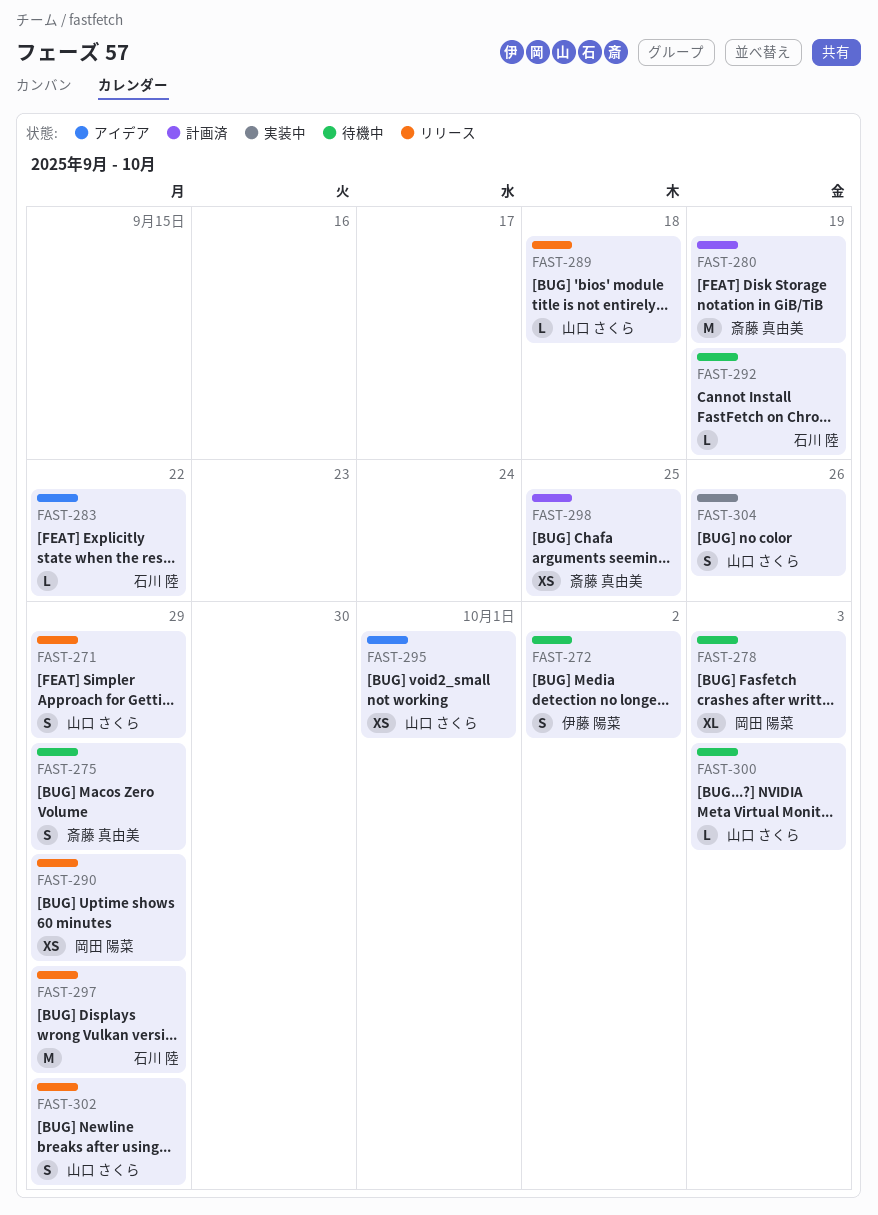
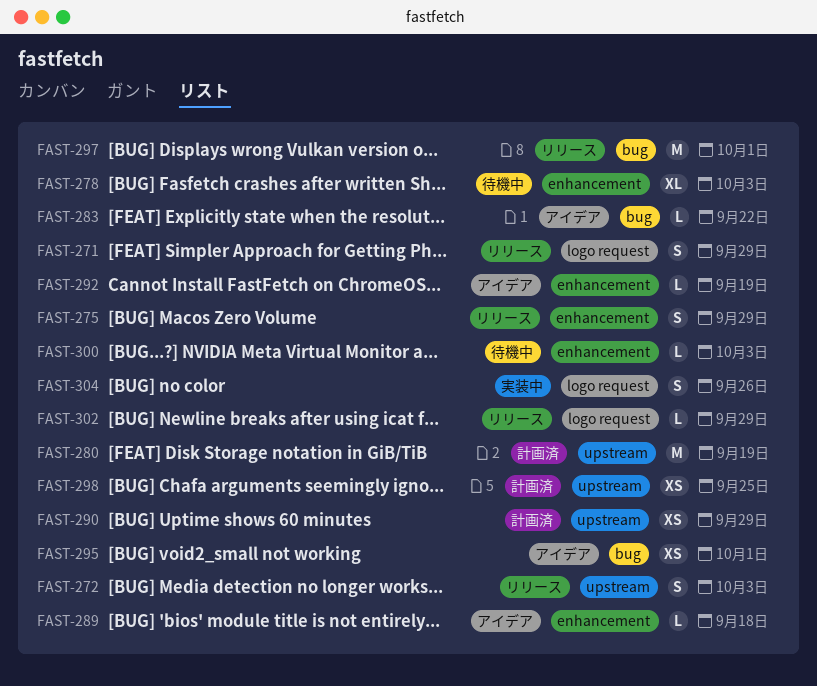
FAST-272, status: 待機中 -> リリース
FAST-272, due: Oct 2 -> Oct 3
FAST-275, status: 待機中 -> リリース
FAST-289, status: リリース -> アイデア
FAST-290, status: リリース -> 計画済
FAST-292, status: 待機中 -> アイデア
FAST-297, due: Sep 29 -> Oct 1
FAST-302, estimate: S -> L

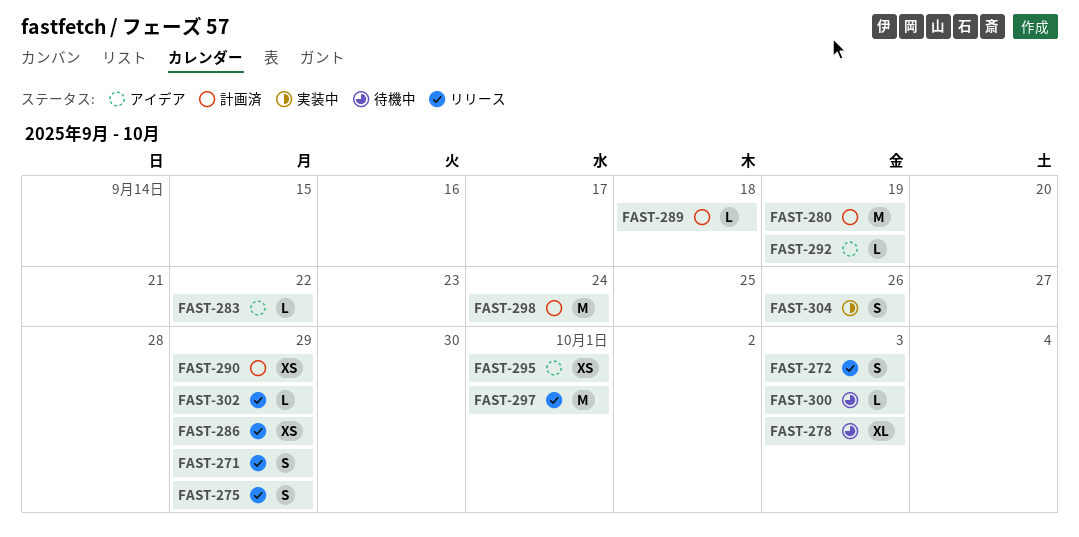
FAST-286: none -> present
FAST-289, status: アイデア -> 計画済
FAST-298, estimate: XS -> M
FAST-298, due: Sep 25 -> Sep 24

